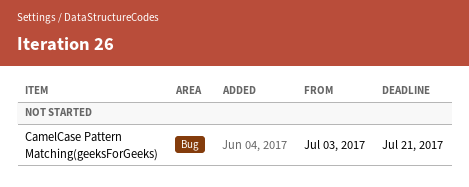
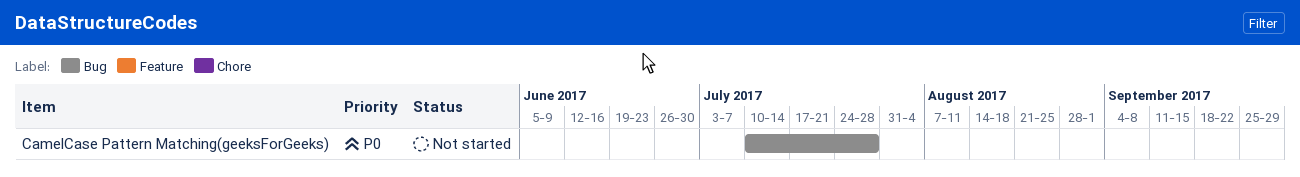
CamelCase Pattern Matching(geeksForGeeks), start: Jul 3 -> Jul 10
CamelCase Pattern Matching(geeksForGeeks), due: Jul 21 -> Jul 28

